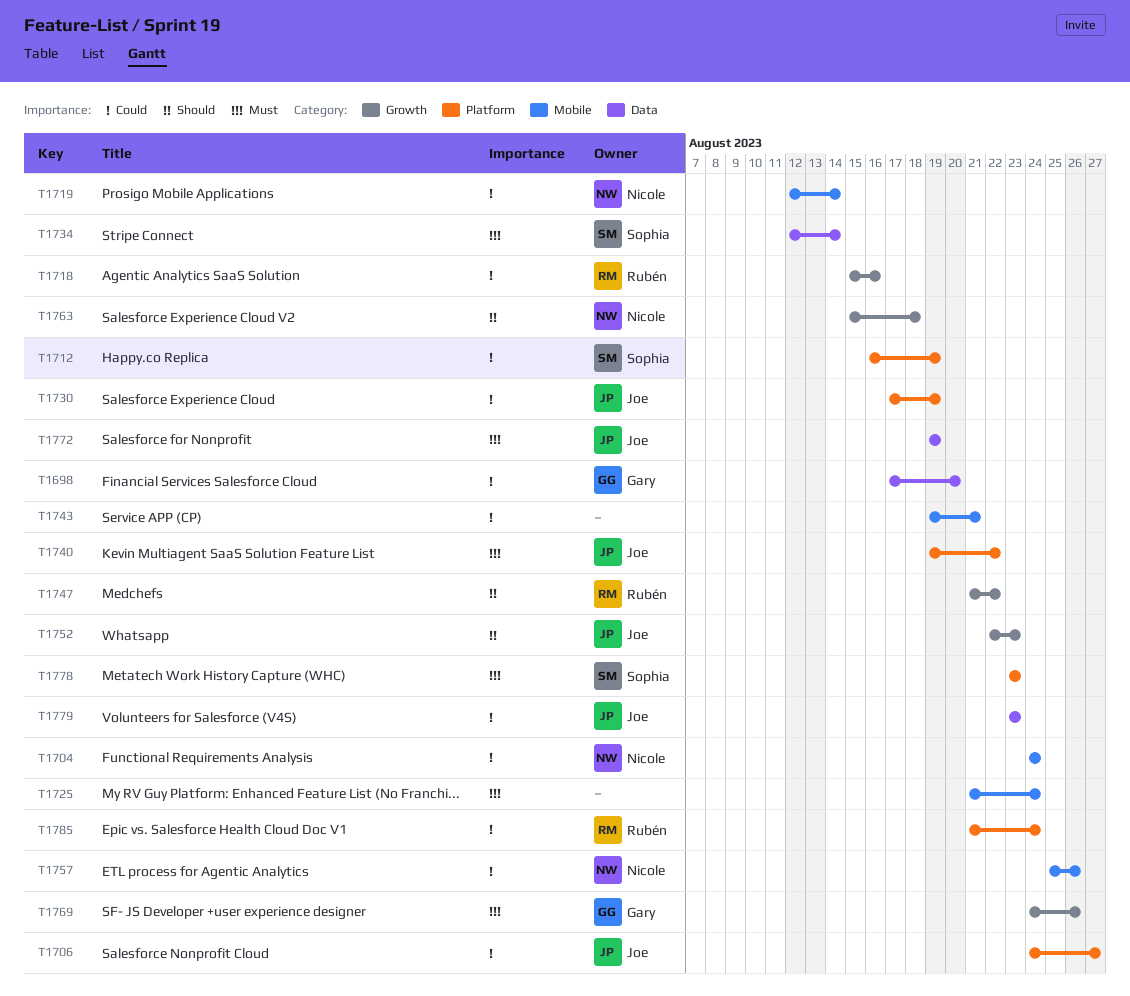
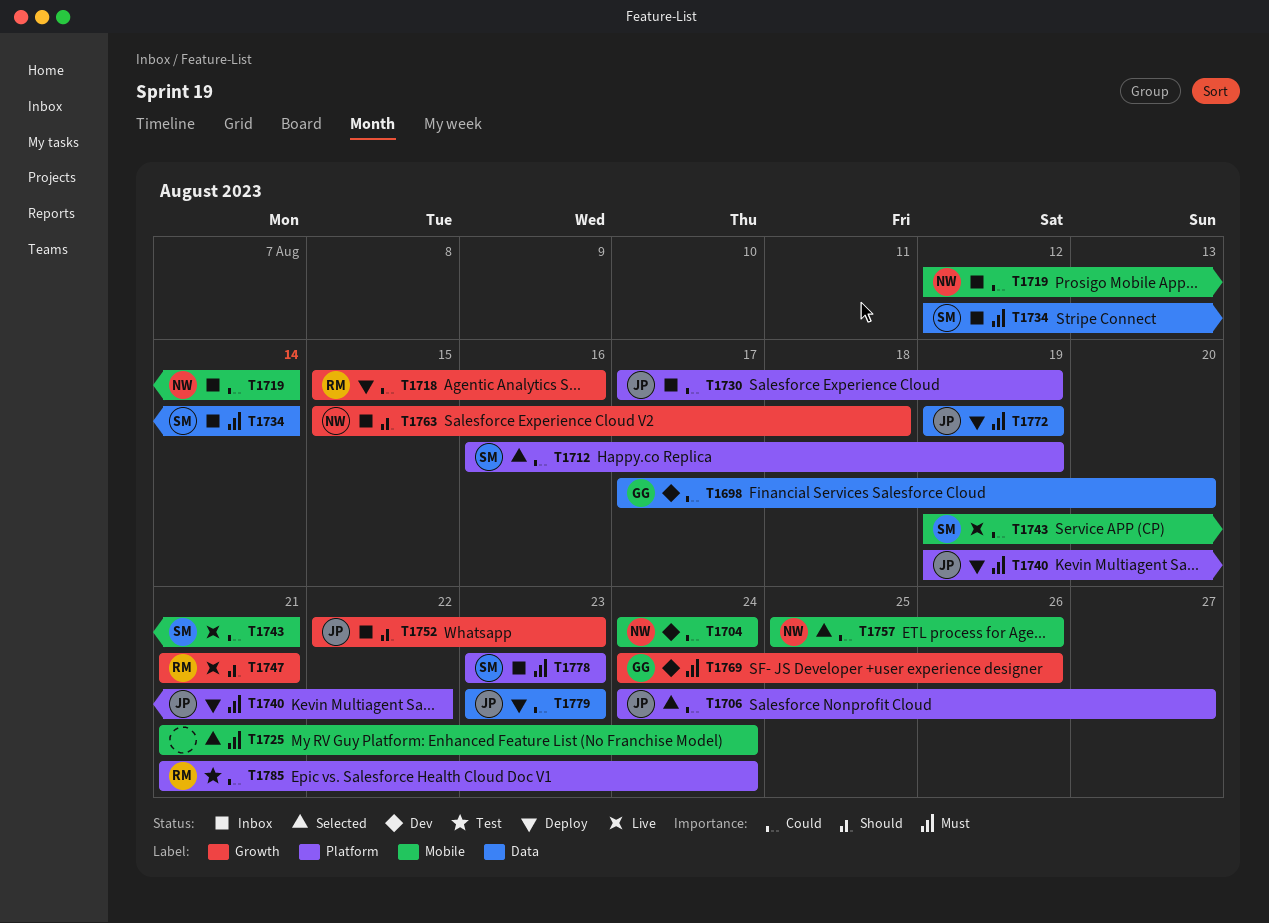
T1743, owner: none -> Sophia
T1747, due: Aug 22 -> Aug 21

